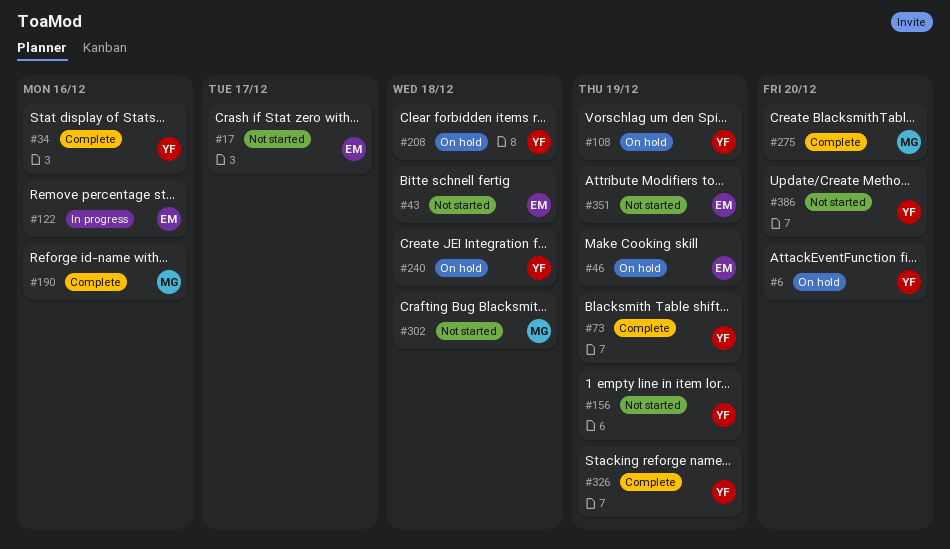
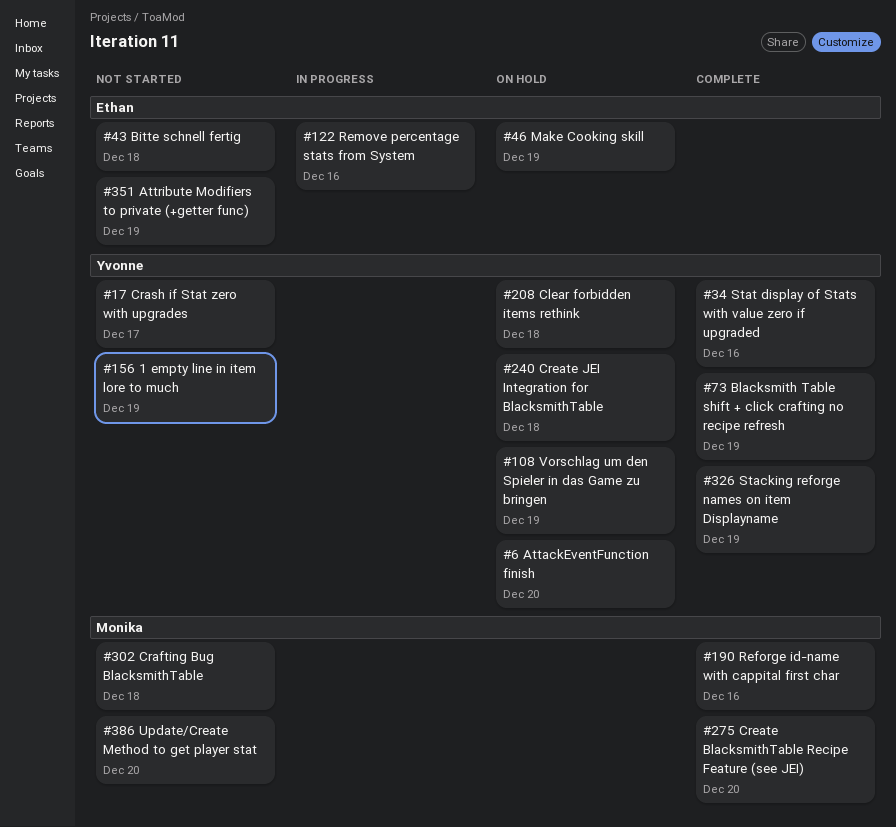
#17, owner: Ethan -> Yvonne
#386, owner: Yvonne -> Monika

